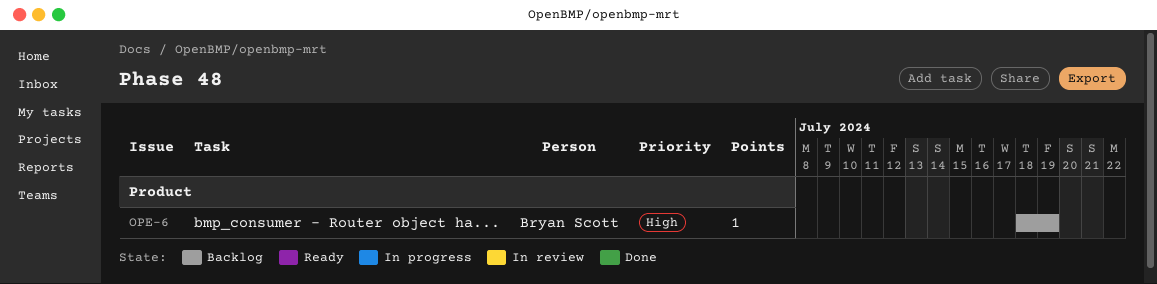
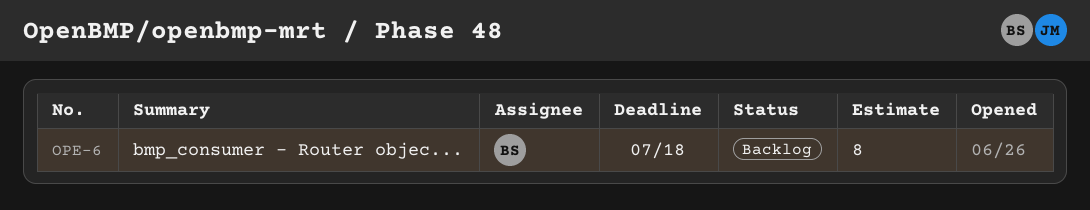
OPE-6, estimate: 1 -> 8
OPE-6, due: Jul 19 -> Jul 18

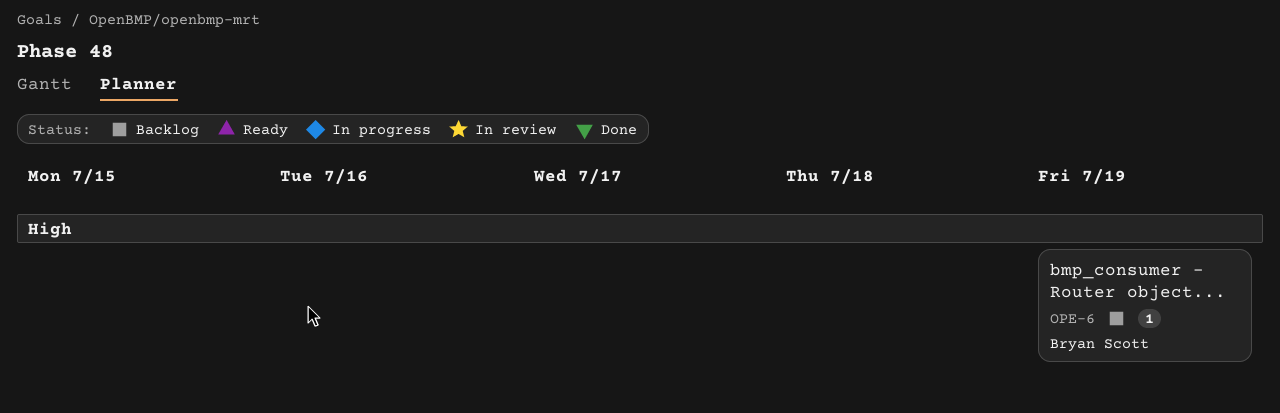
OPE-6, estimate: 8 -> 1
OPE-6, due: Jul 18 -> Jul 19

